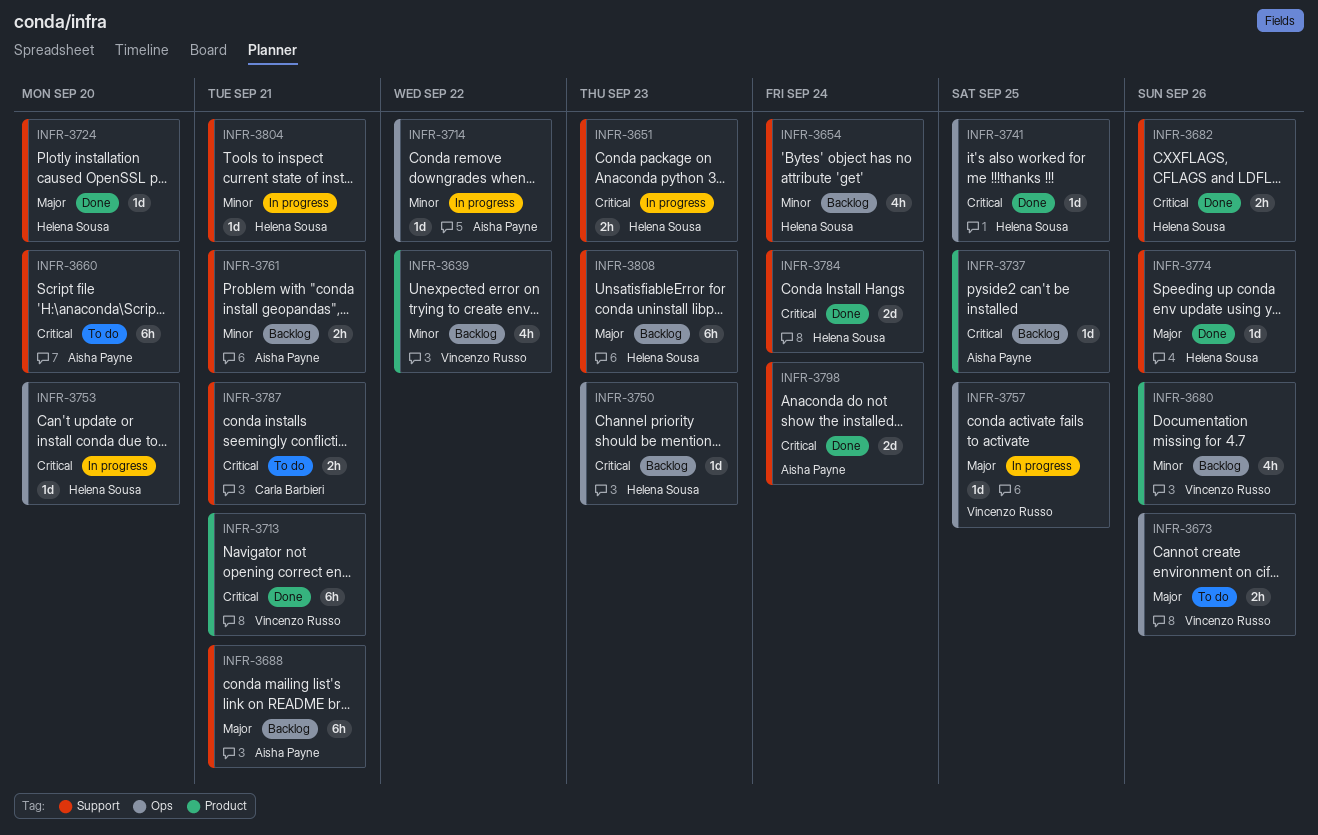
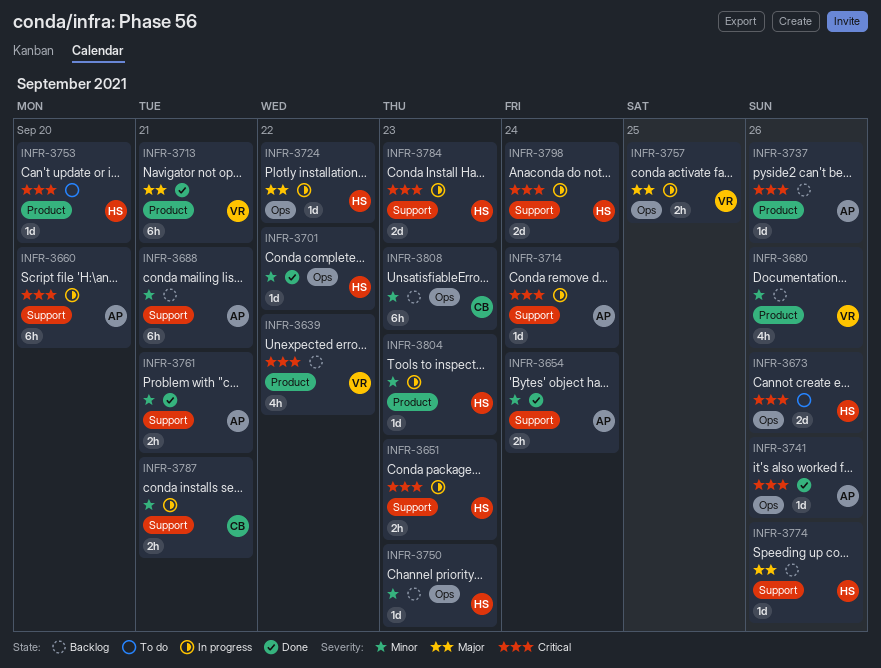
INFR-3639, priority: Minor -> Critical
INFR-3654, status: Backlog -> Done
INFR-3654, owner: Helena Sousa -> Aisha Payne
INFR-3654, estimate: 4h -> 2h
INFR-3660, status: To do -> In progress
INFR-3673, owner: Vincenzo Russo -> Helena Sousa
INFR-3673, priority: Major -> Critical
INFR-3673, estimate: 2h -> 2d
INFR-3682: present -> none
INFR-3688, priority: Major -> Minor
INFR-3701: none -> present
INFR-3713, priority: Critical -> Major
INFR-3714, priority: Minor -> Critical
INFR-3714, label: Ops -> Support
INFR-3714, due: Sep 22 -> Sep 24
INFR-3724, status: Done -> In progress
INFR-3724, label: Support -> Ops
INFR-3724, due: Sep 20 -> Sep 22
INFR-3737, due: Sep 25 -> Sep 26
INFR-3741, owner: Helena Sousa -> Aisha Payne
INFR-3741, due: Sep 25 -> Sep 26
INFR-3750, priority: Critical -> Minor
INFR-3753, status: In progress -> To do
INFR-3753, label: Ops -> Product
INFR-3757, estimate: 1d -> 2h
INFR-3761, status: Backlog -> Done
INFR-3774, status: Done -> Backlog
INFR-3784, status: Done -> In progress
INFR-3784, due: Sep 24 -> Sep 23
INFR-3787, status: To do -> In progress
INFR-3787, priority: Critical -> Minor
INFR-3798, status: Done -> In progress
INFR-3798, owner: Aisha Payne -> Helena Sousa
INFR-3804, label: Support -> Product
INFR-3804, due: Sep 21 -> Sep 23
INFR-3808, owner: Helena Sousa -> Carla Barbieri
INFR-3808, priority: Major -> Minor
INFR-3808, label: Support -> Ops

